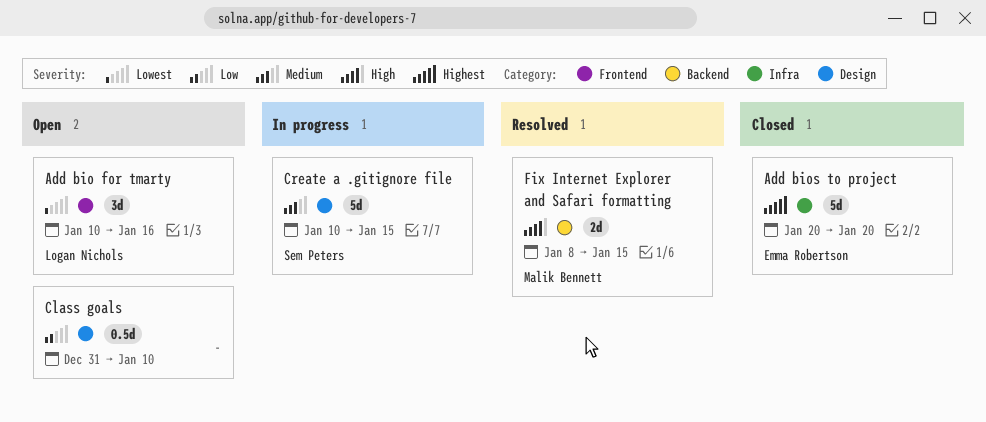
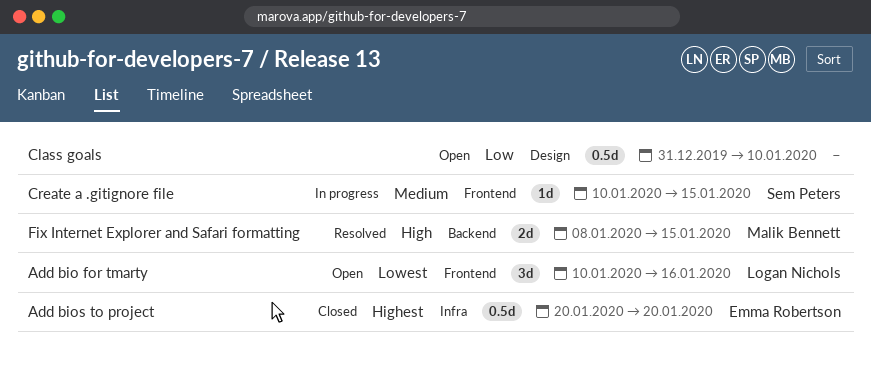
Add bios to project, estimate: 5d -> 0.5d
Create a .gitignore file, label: Design -> Frontend
Create a .gitignore file, estimate: 5d -> 1d

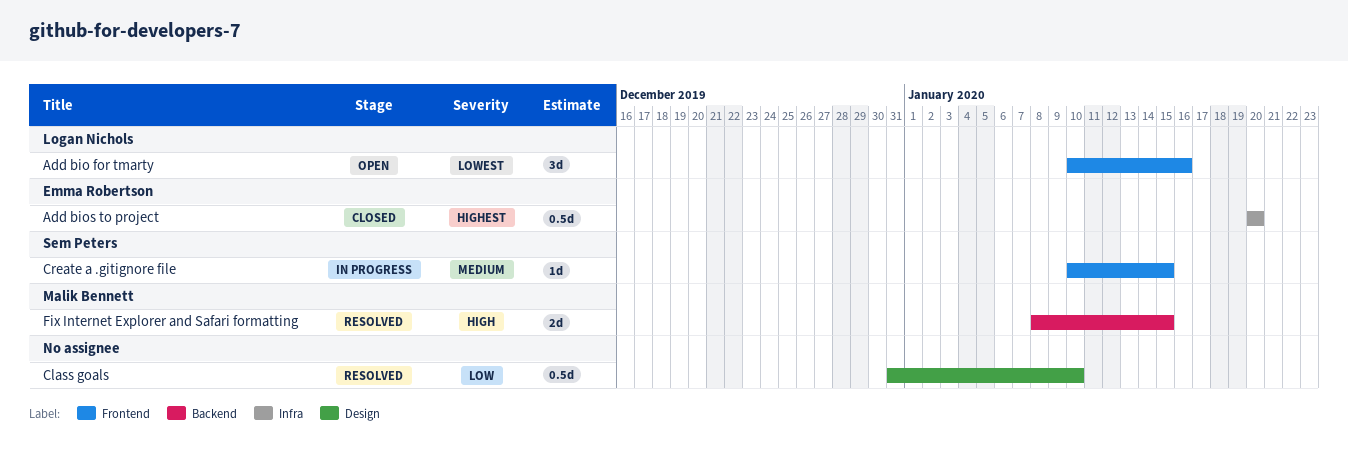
Class goals, status: Open -> Resolved

